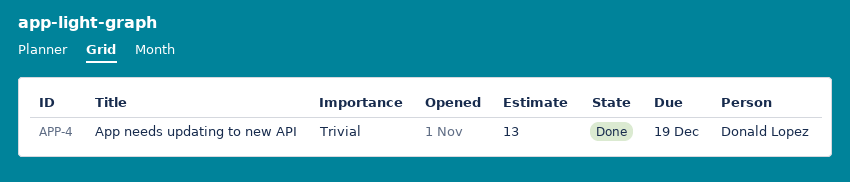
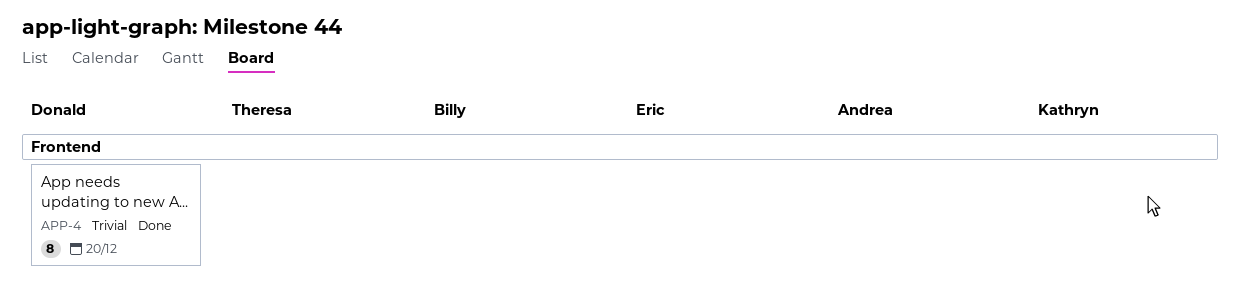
APP-4, estimate: 13 -> 8
APP-4, due: Dec 19 -> Dec 20

